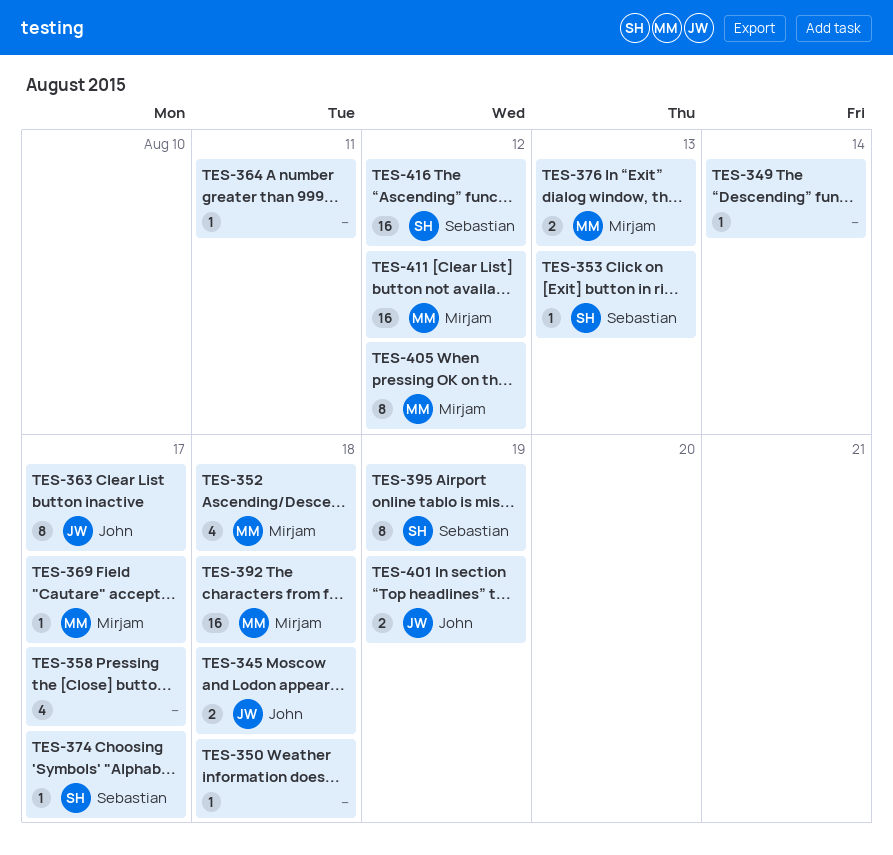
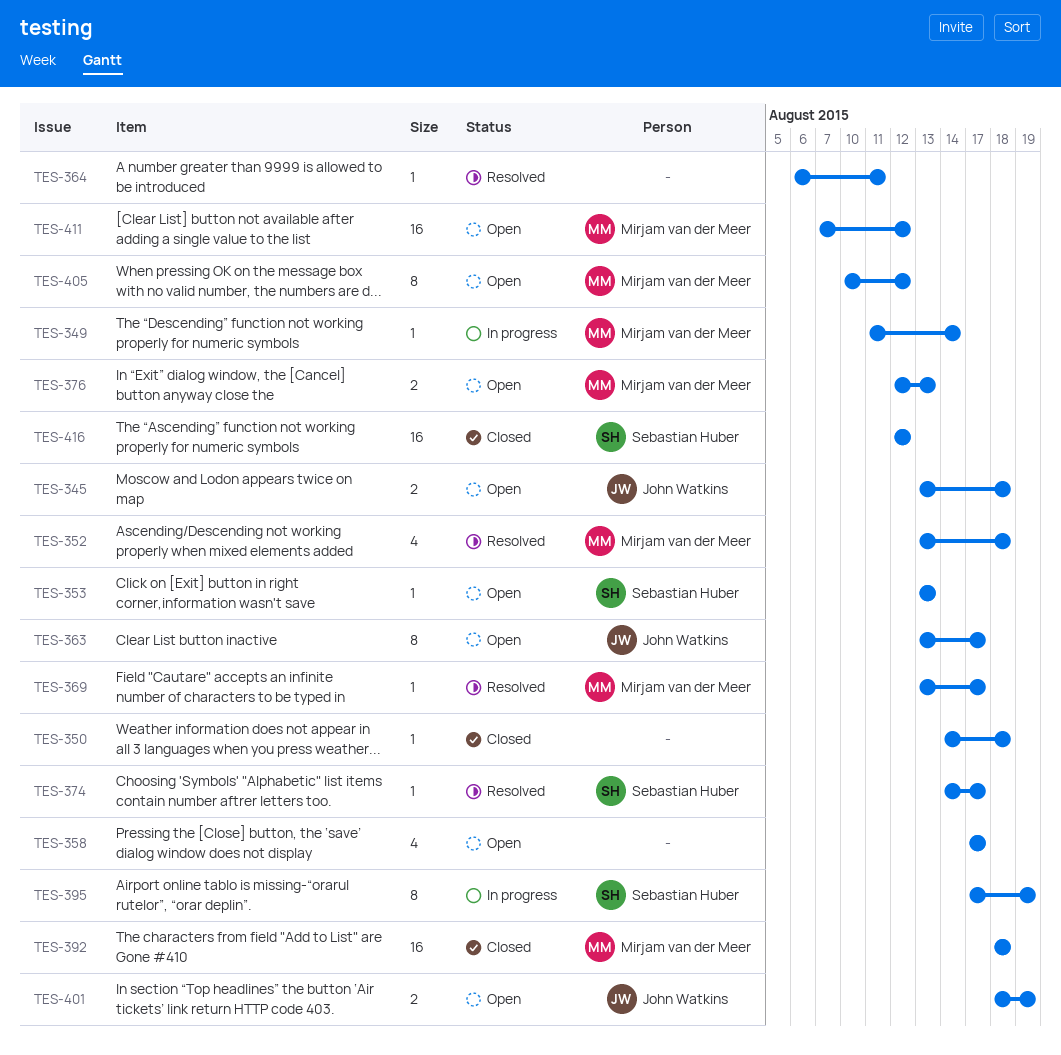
TES-349, owner: none -> Mirjam van der Meer

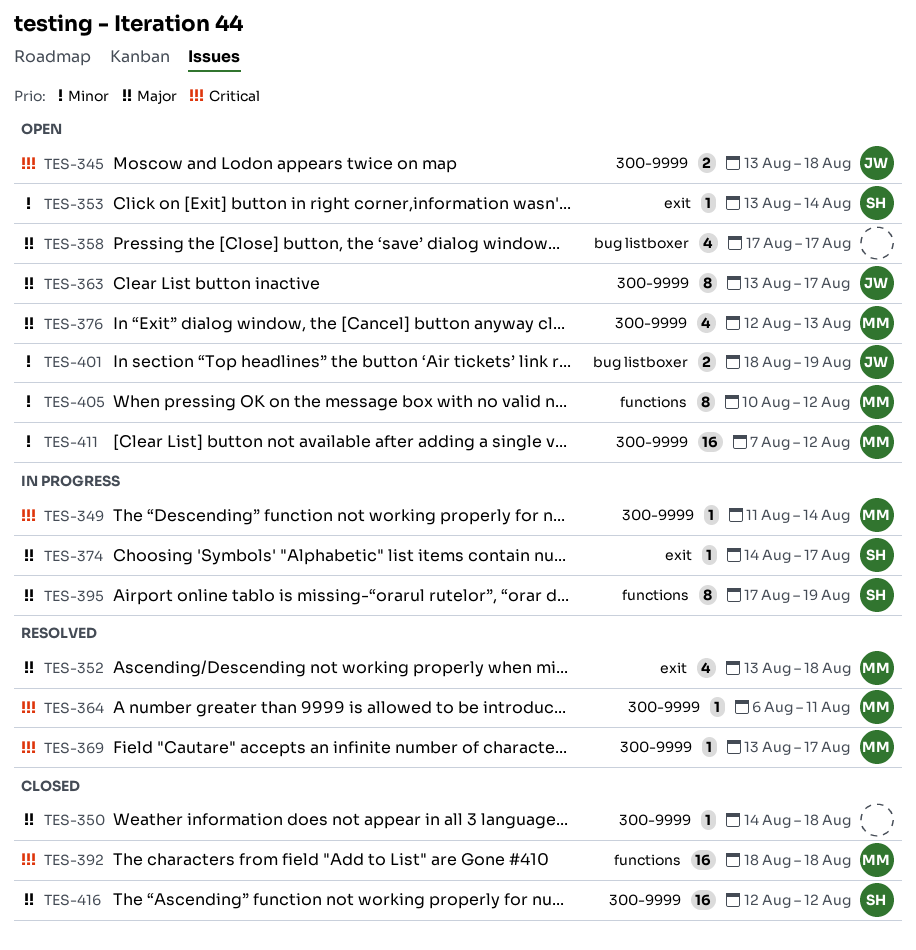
TES-353, due: Aug 13 -> Aug 14
TES-364, owner: none -> Mirjam van der Meer
TES-374, status: Resolved -> In progress
TES-376, estimate: 2 -> 4

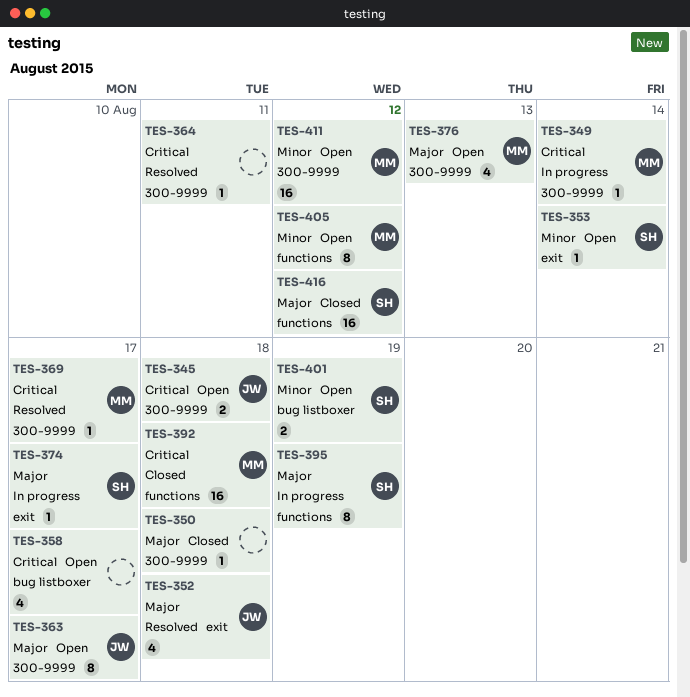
TES-352, owner: MM -> JW
TES-358, priority: Major -> Critical
TES-364, owner: MM -> none
TES-401, owner: JW -> SH
TES-416, label: 300-9999 -> functions

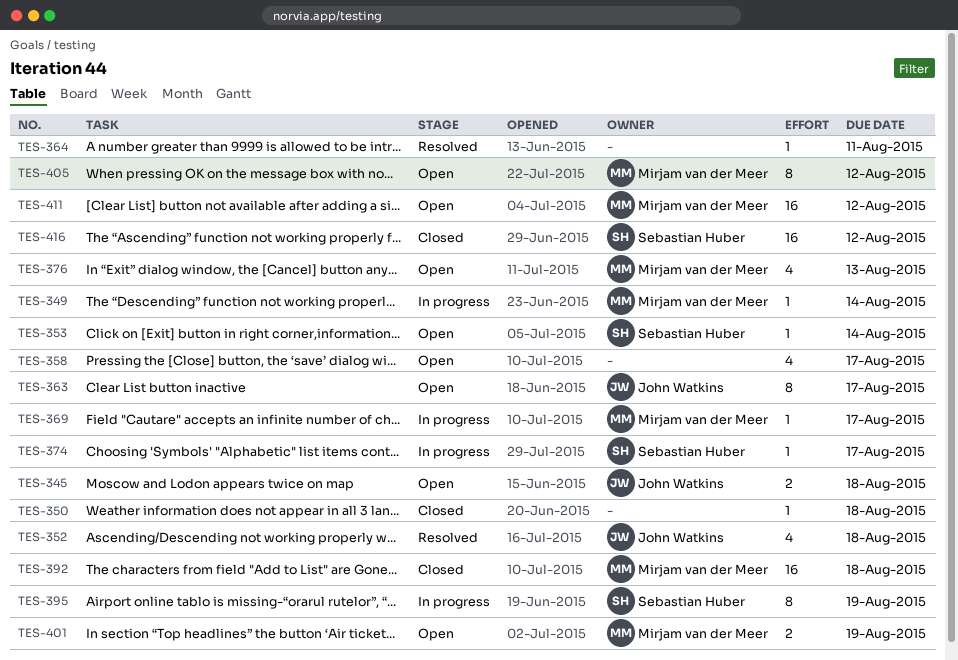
TES-369, status: Resolved -> In progress
TES-401, owner: Sebastian Huber -> Mirjam van der Meer

